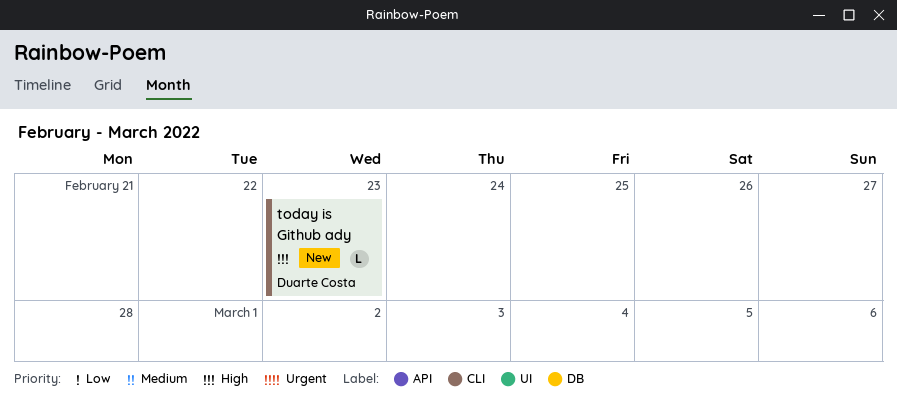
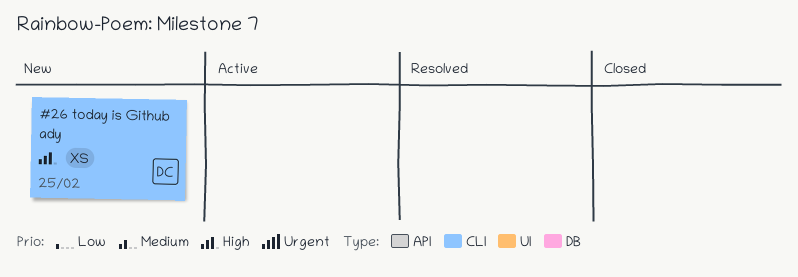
today is Github ady, estimate: L -> XS
today is Github ady, due: Feb 23 -> Feb 25

